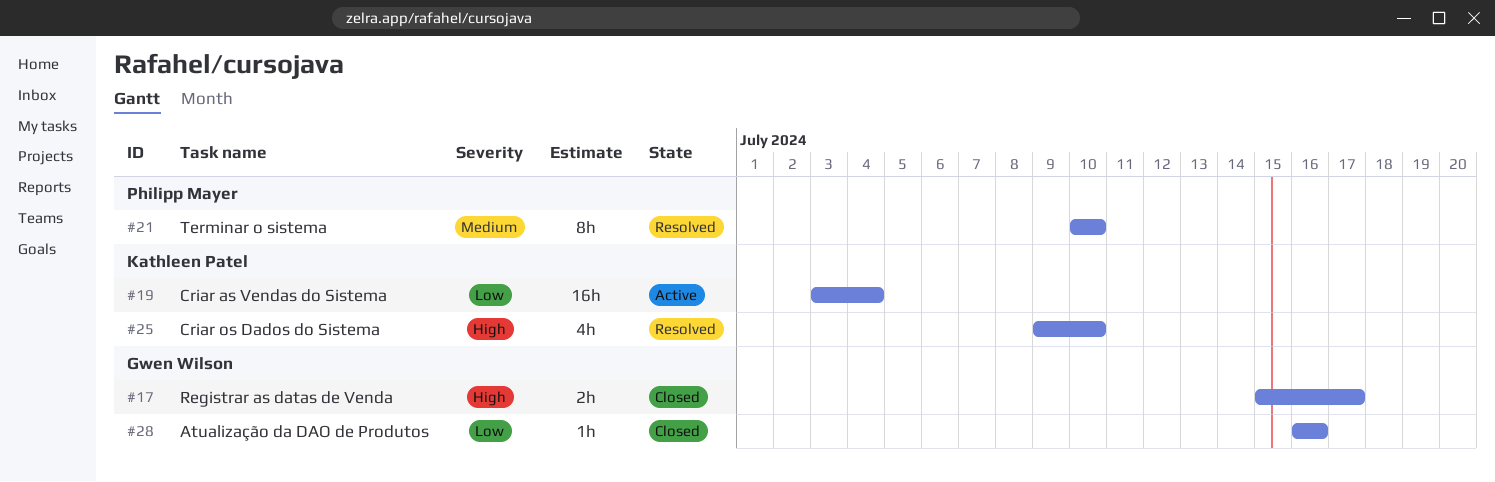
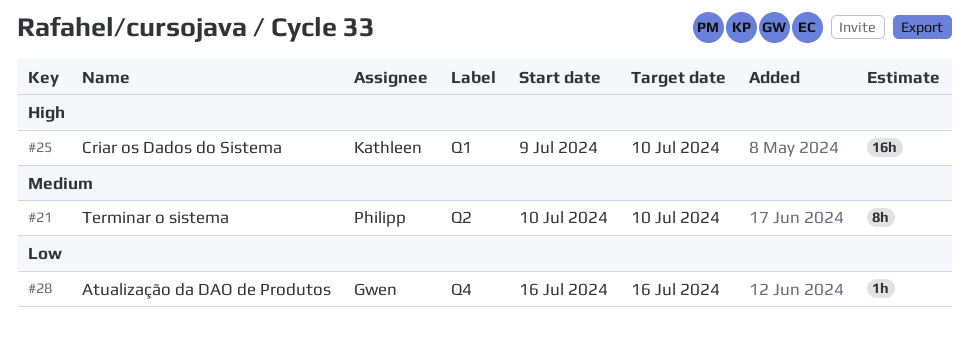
#17: present -> none
#19: present -> none
#25, estimate: 4h -> 16h

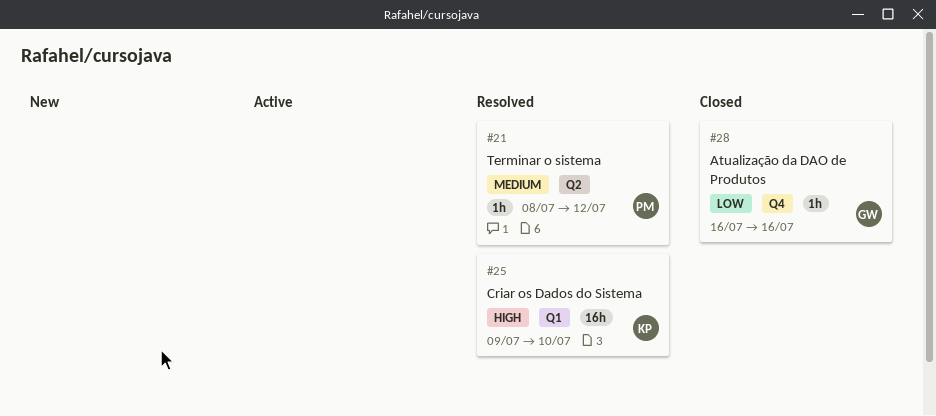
#21, estimate: 8h -> 1h
#21, start: Jul 10 -> Jul 8
#21, due: Jul 10 -> Jul 12

